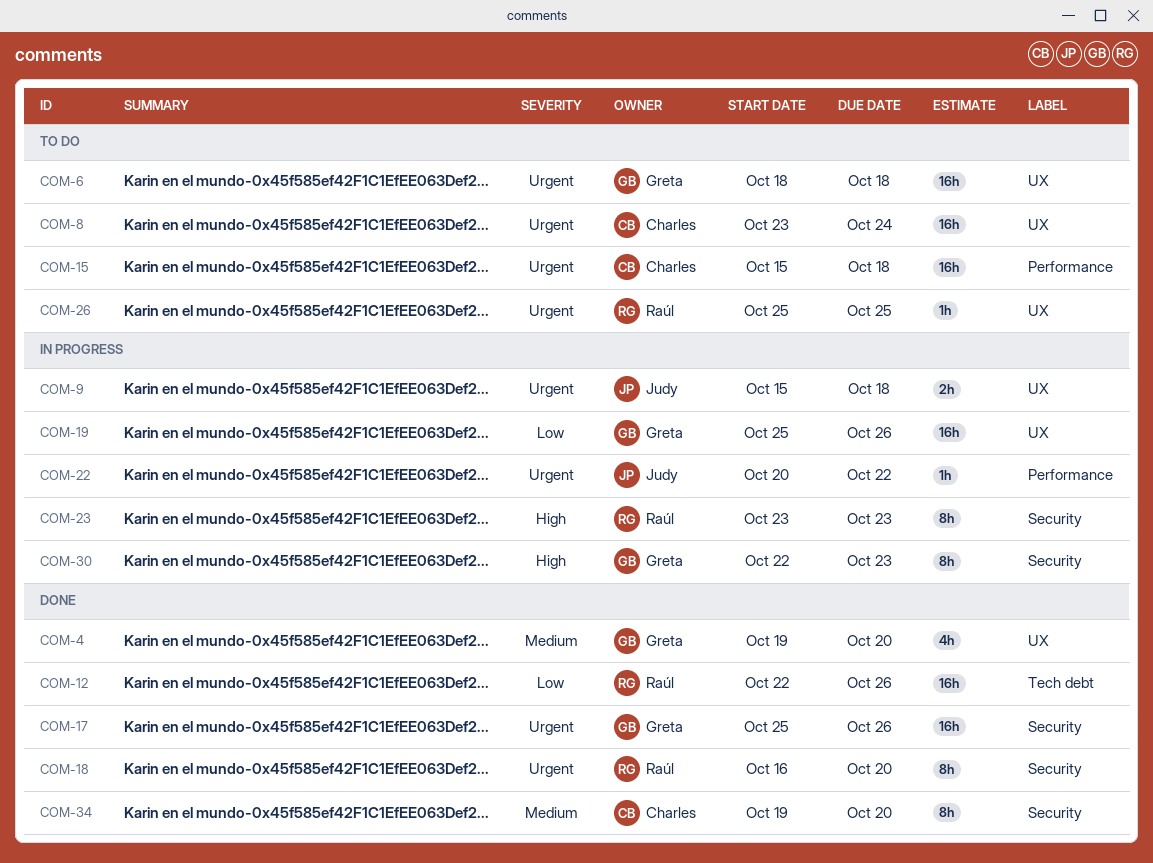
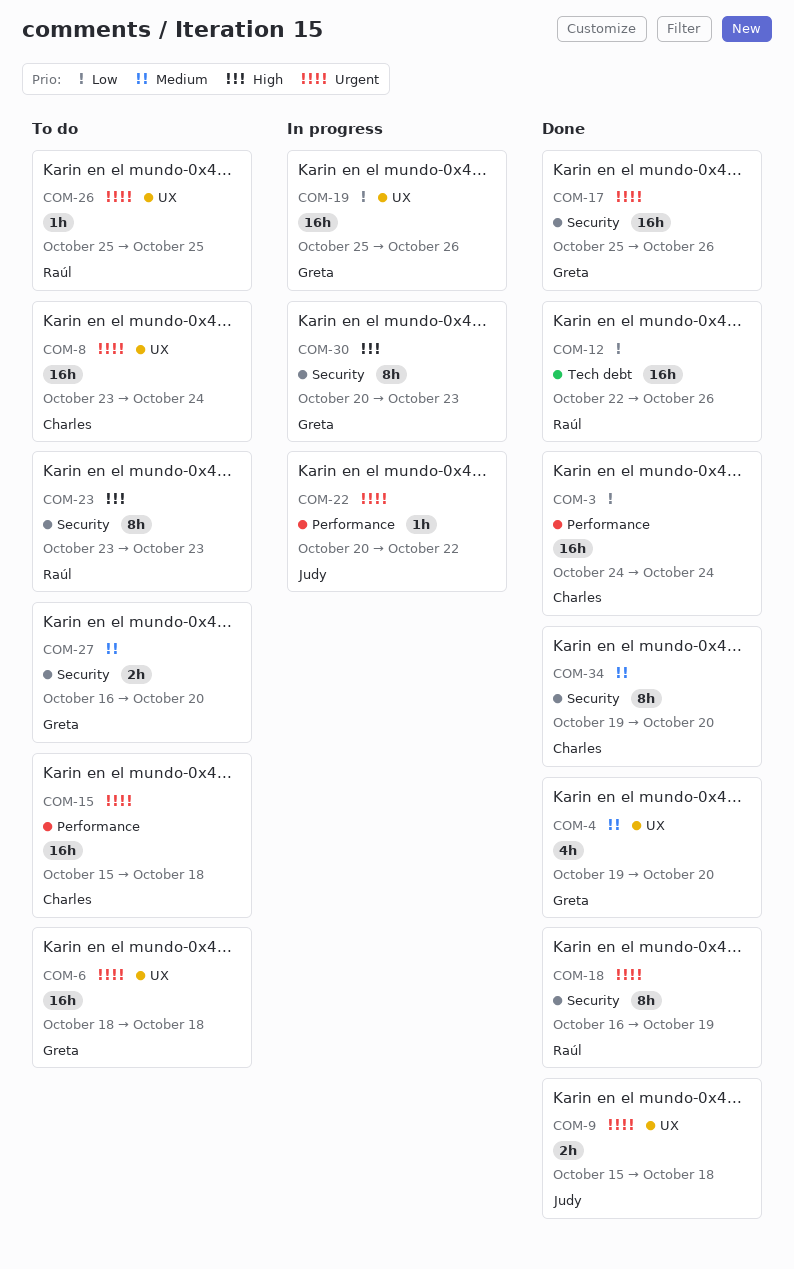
COM-3: none -> present
COM-9, status: In progress -> Done
COM-18, due: Oct 20 -> Oct 19
COM-23, status: In progress -> To do
COM-27: none -> present
COM-30, start: Oct 22 -> Oct 20

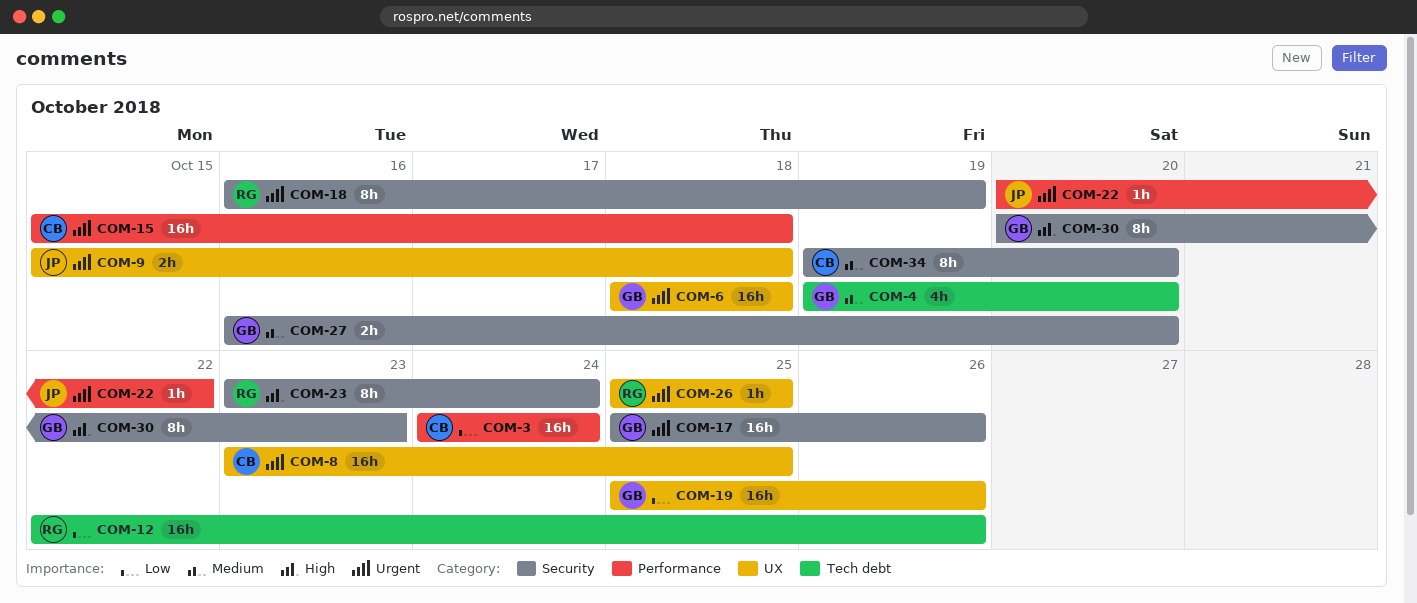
COM-4, label: UX -> Tech debt
COM-8, due: Oct 24 -> Oct 25
COM-23, due: Oct 23 -> Oct 24

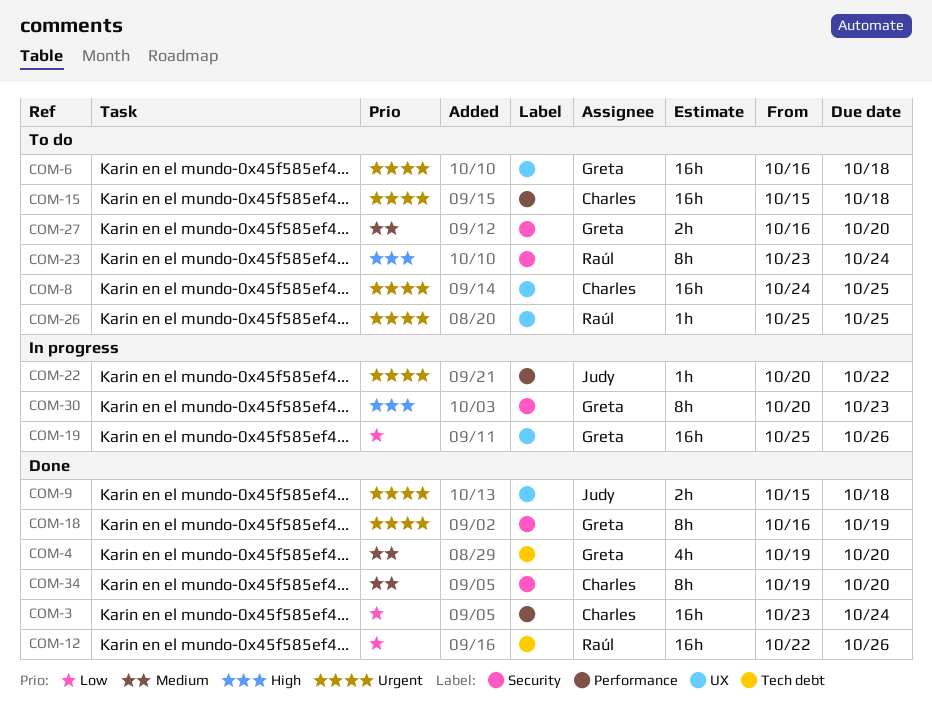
COM-3, start: Oct 24 -> Oct 23
COM-6, start: Oct 18 -> Oct 16
COM-8, start: Oct 23 -> Oct 24
COM-17: present -> none
COM-18, owner: Raúl -> Greta

